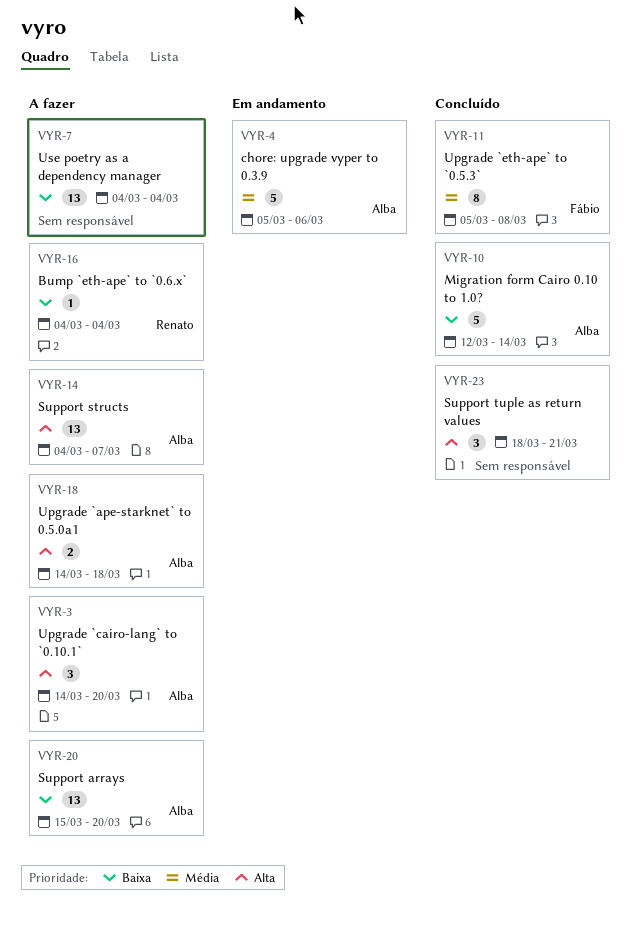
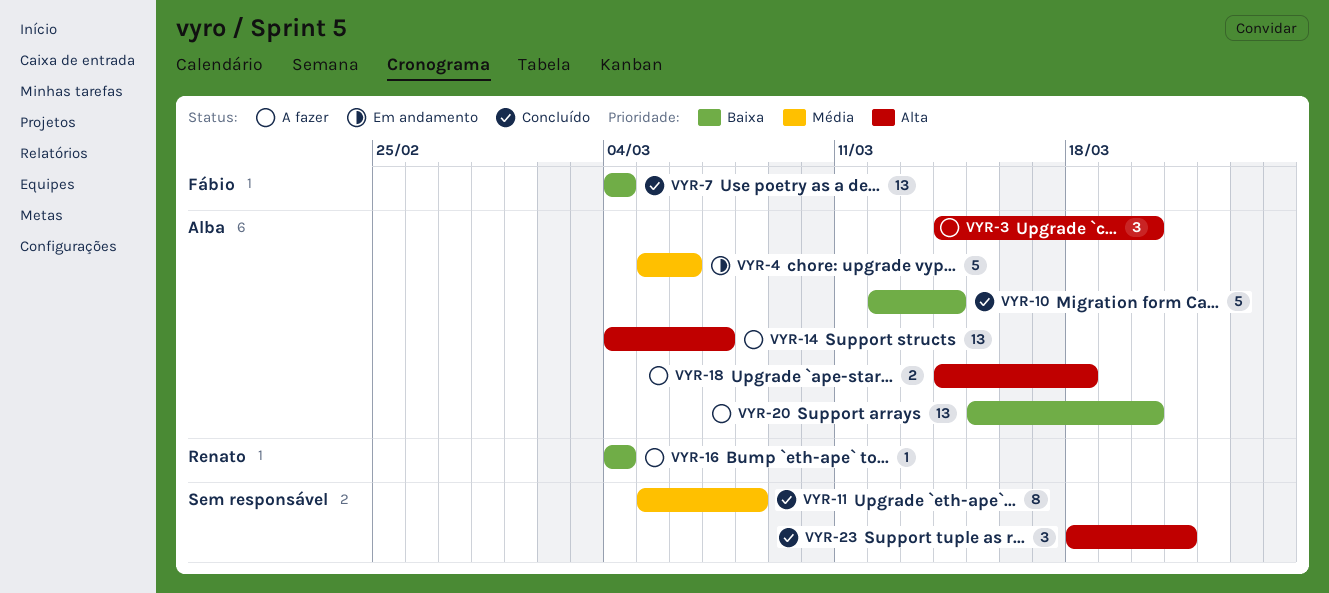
VYR-7, status: A fazer -> Concluído
VYR-7, owner: none -> Fábio
VYR-11, owner: Fábio -> none

